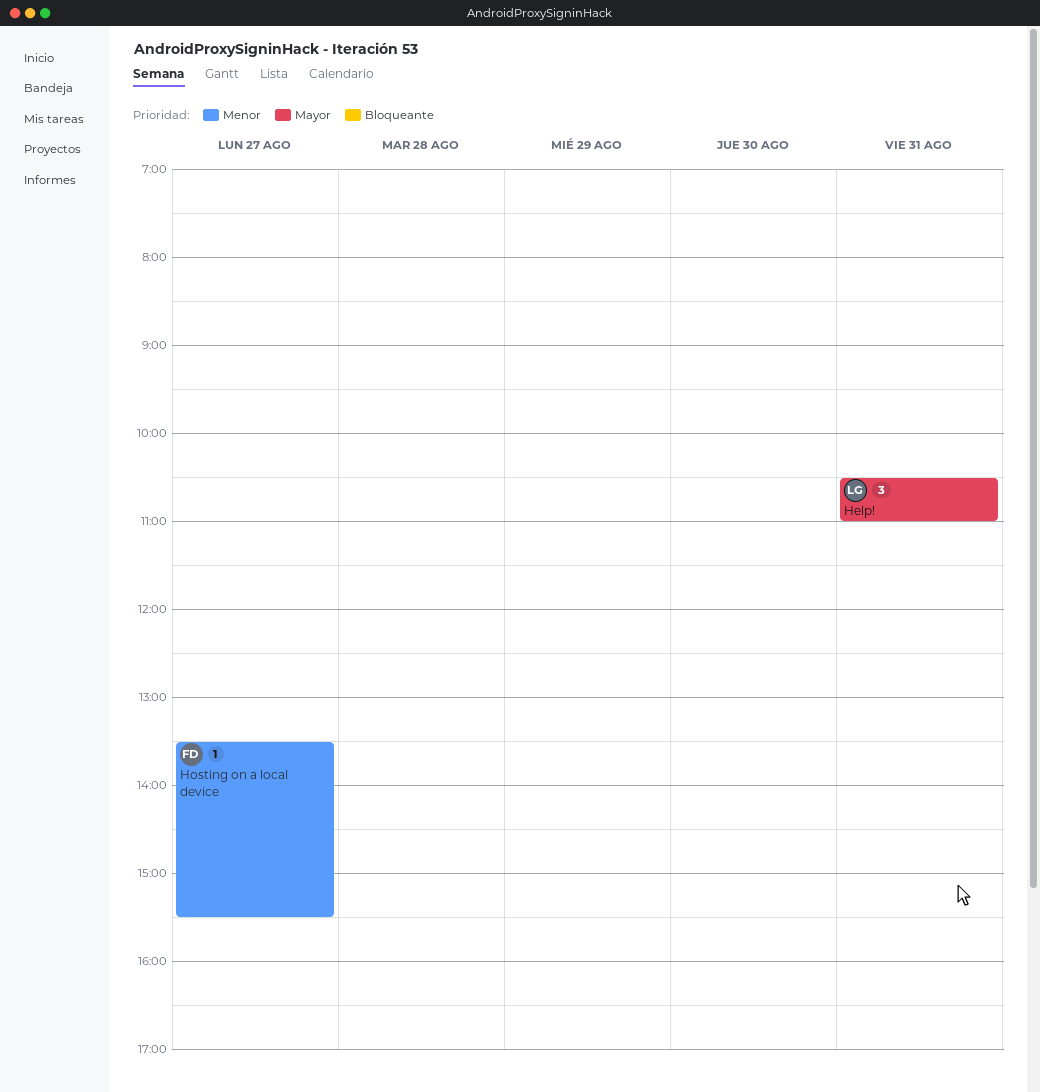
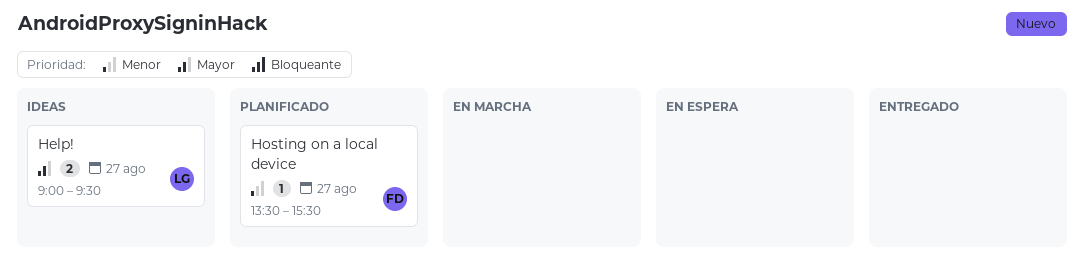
Help!, estimate: 3 -> 2
Help!, day: Aug 31 -> Aug 27
Help!, begins: 10:30 -> 09:00
Help!, ends: 11:00 -> 09:30

